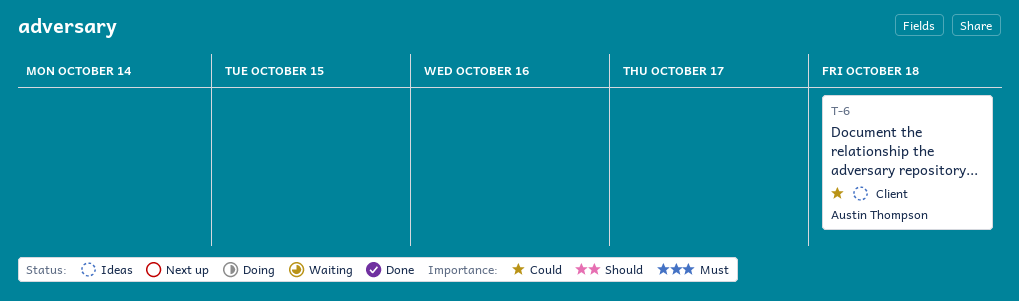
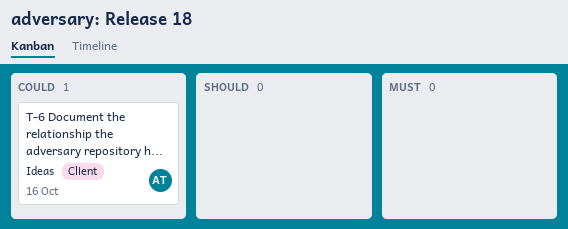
T-6, due: Oct 18 -> Oct 16

